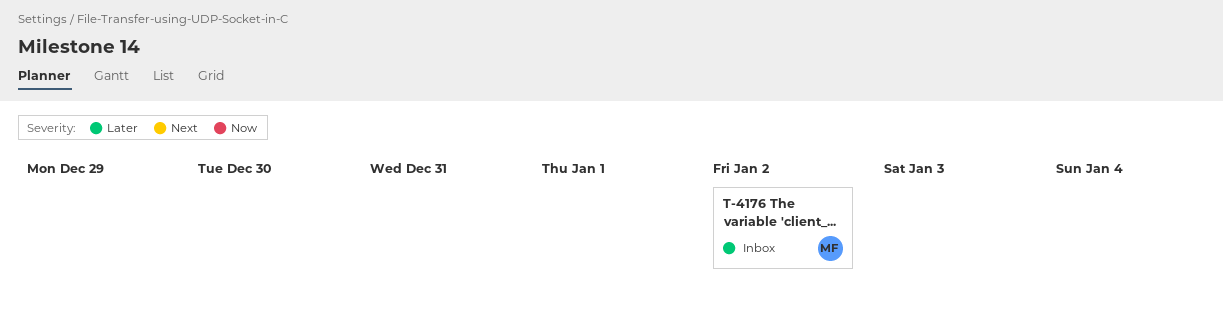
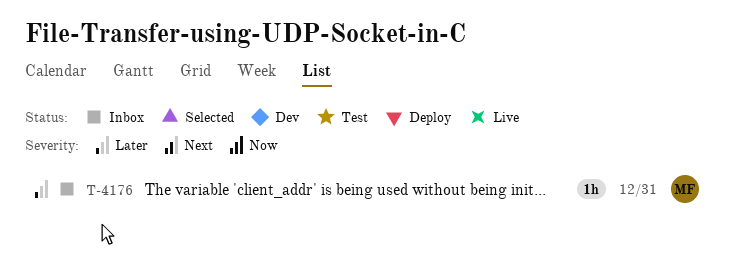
T-4176, due: Jan 2 -> Dec 31

